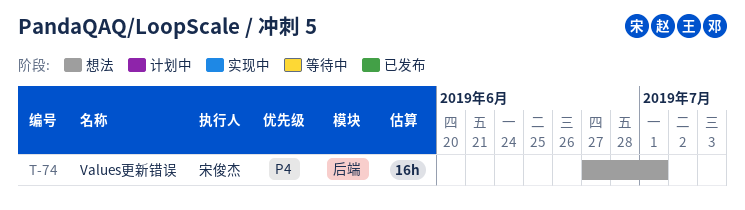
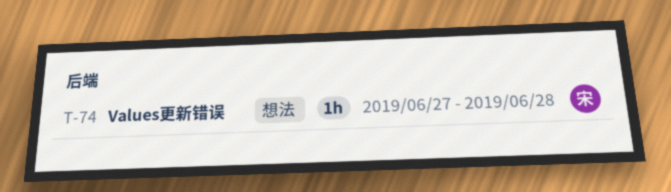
T-74, estimate: 16h -> 1h
T-74, due: Jul 1 -> Jun 28

